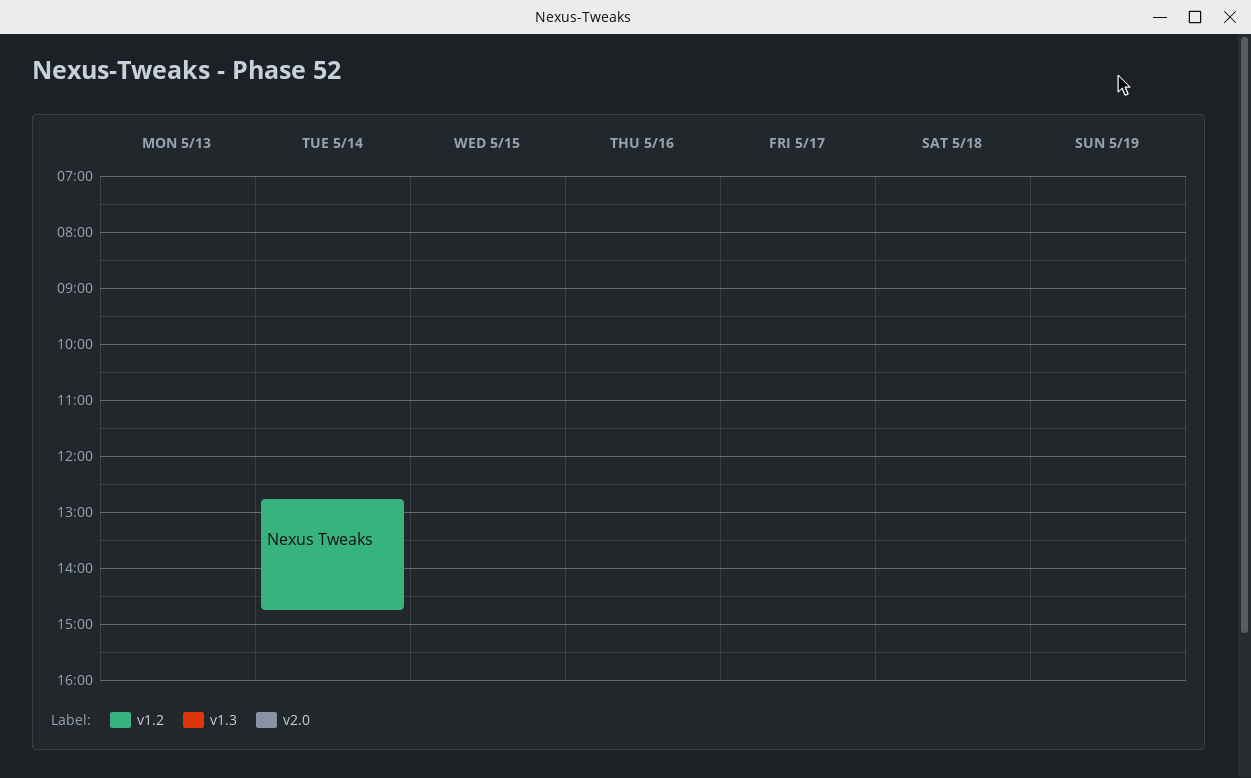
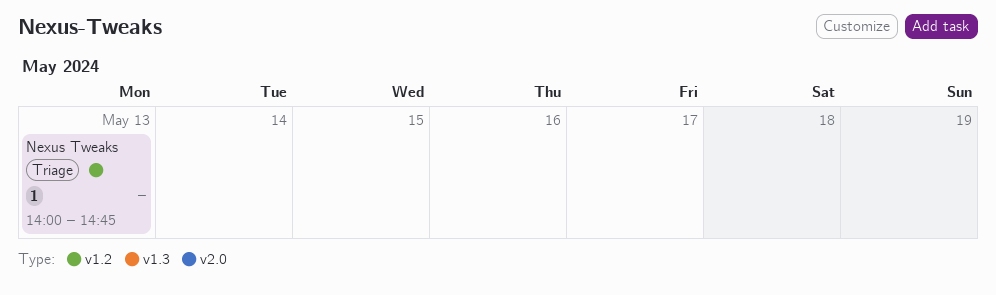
Nexus Tweaks, day: May 14 -> May 13
Nexus Tweaks, begins: 12:45 -> 14:00

